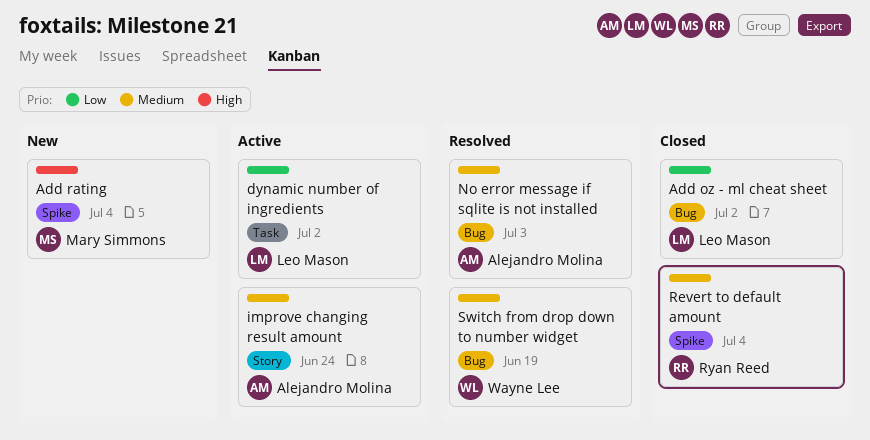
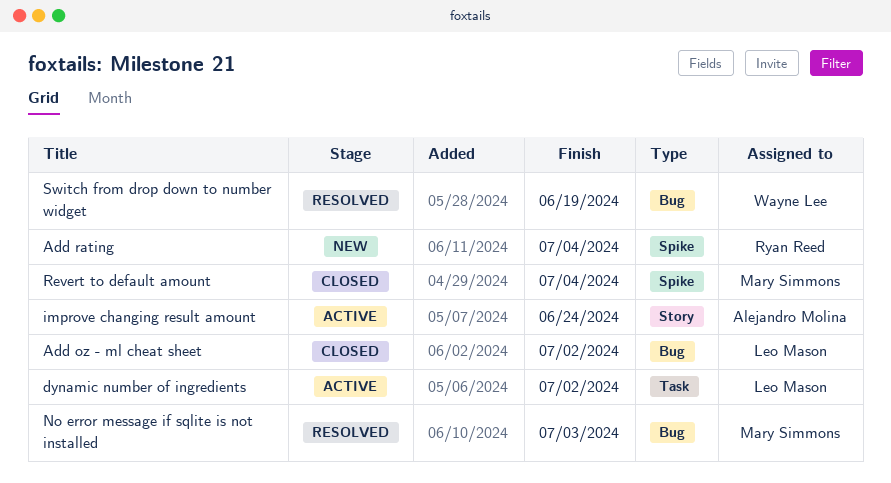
Add rating, owner: Mary Simmons -> Ryan Reed
No error message if sqlite is not installed, owner: Alejandro Molina -> Mary Simmons
Revert to default amount, owner: Ryan Reed -> Mary Simmons

